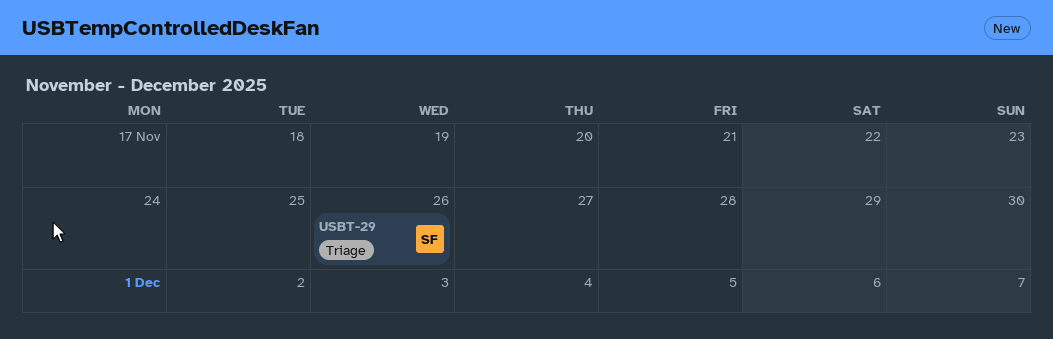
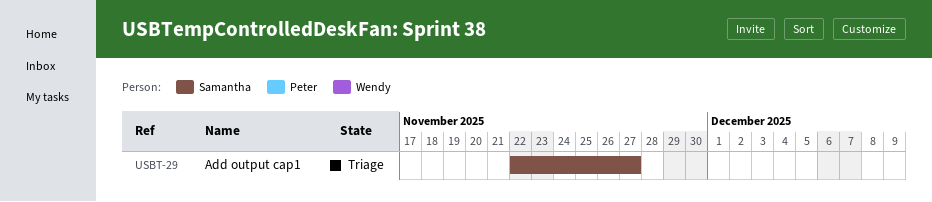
USBT-29, due: Nov 26 -> Nov 27

